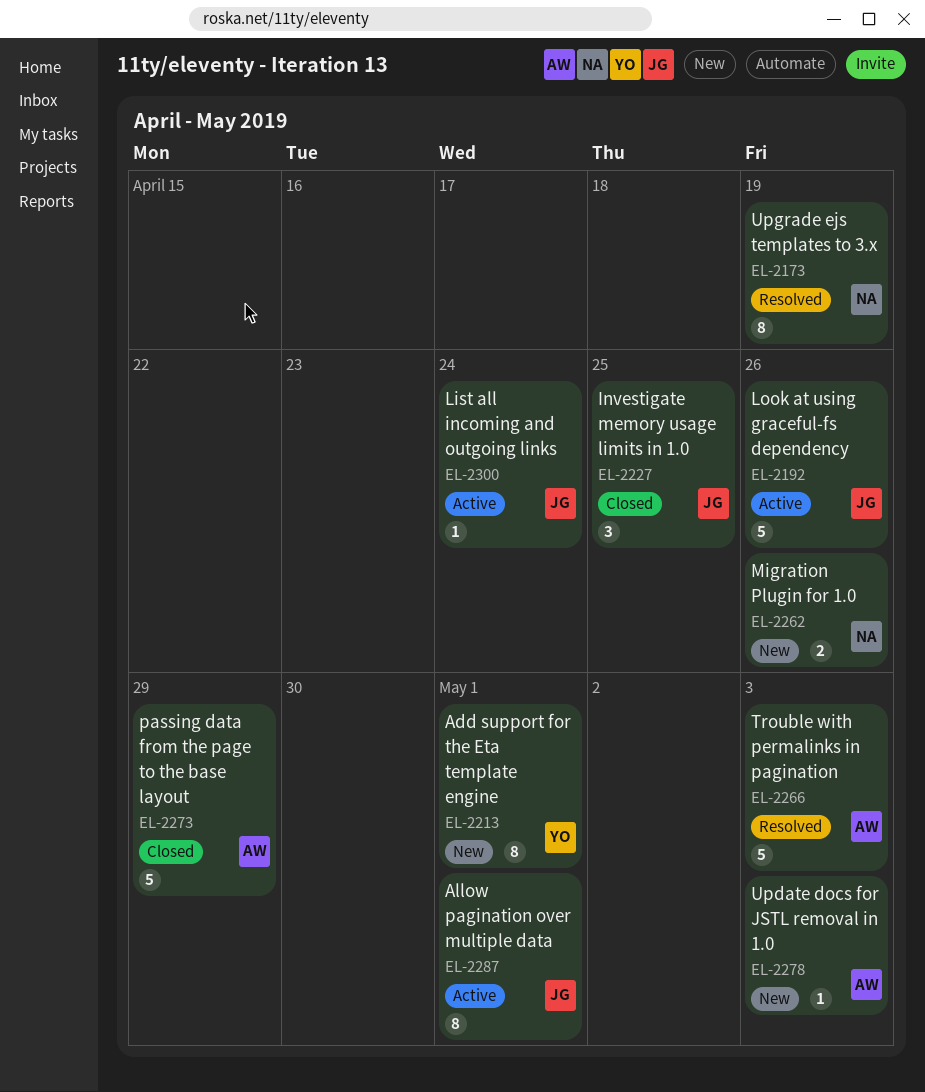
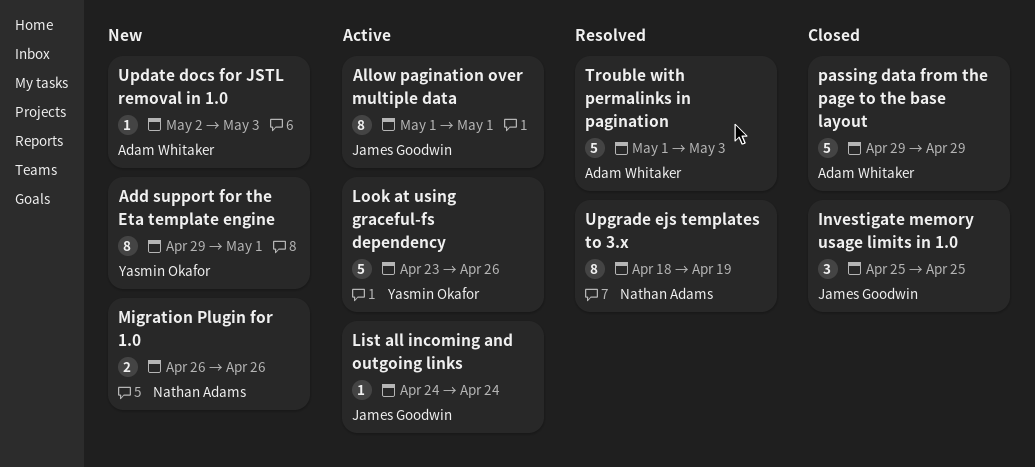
Look at using graceful-fs dependency, owner: James Goodwin -> Yasmin Okafor

